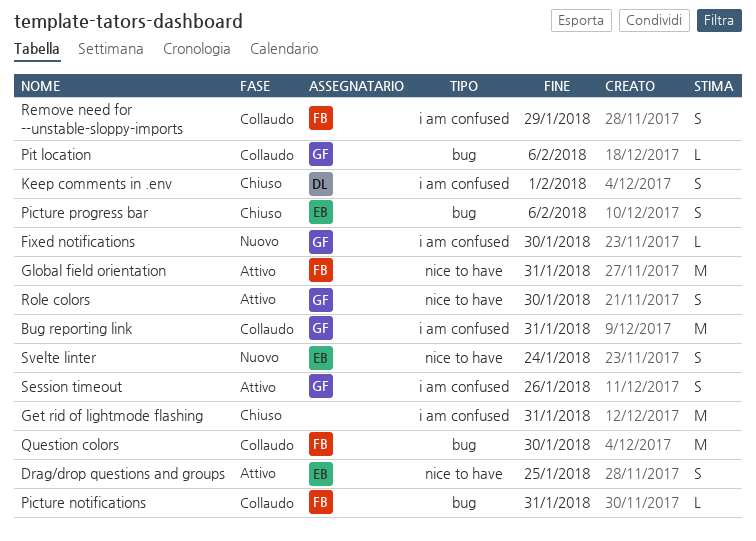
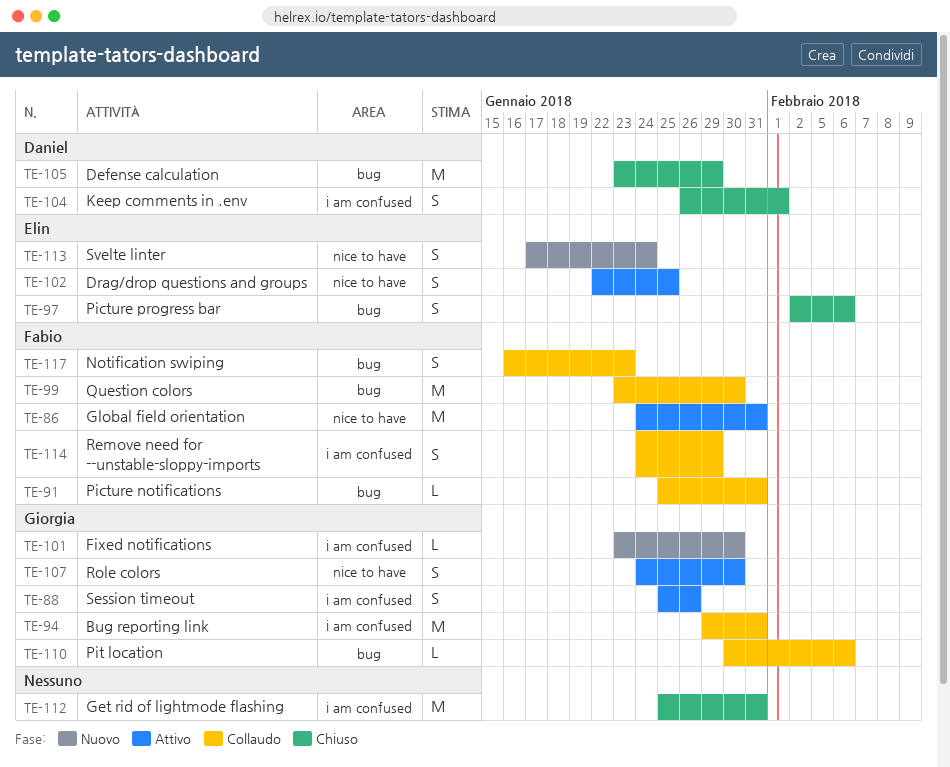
Defense calculation: none -> present
Notification swiping: none -> present

